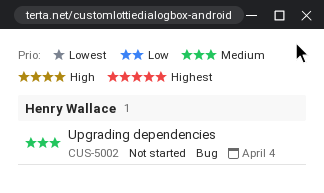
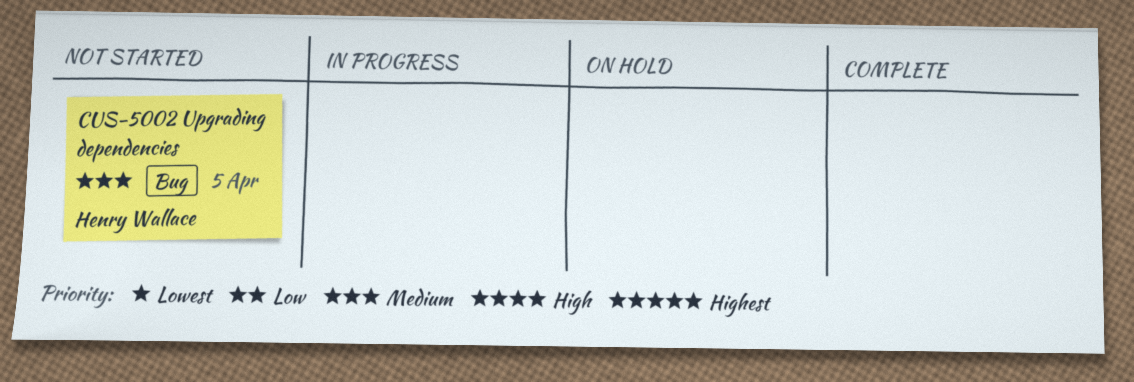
CUS-5002, due: Apr 4 -> Apr 5

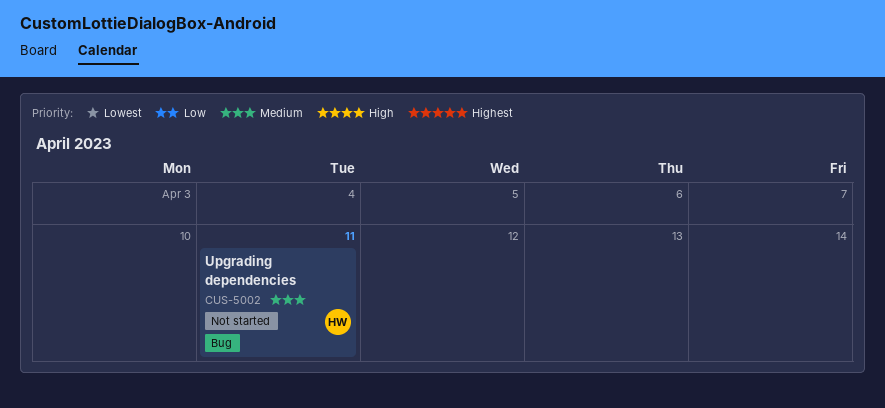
CUS-5002, due: Apr 5 -> Apr 11

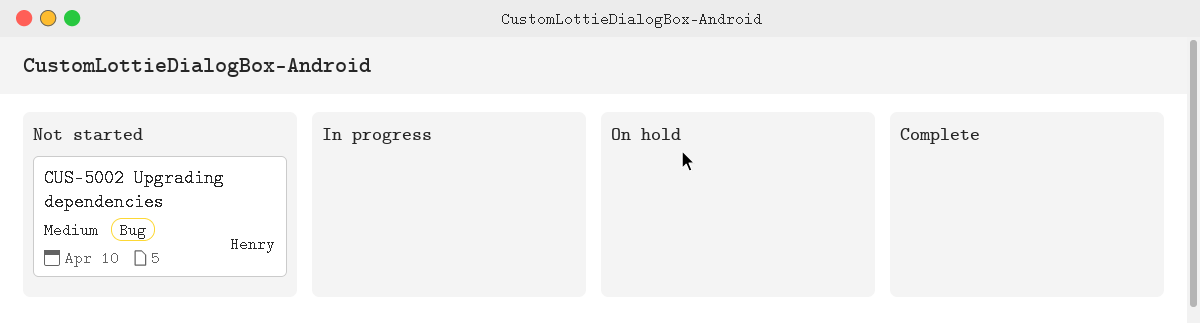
CUS-5002, due: Apr 11 -> Apr 10

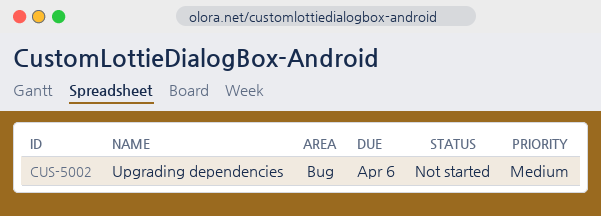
CUS-5002, due: Apr 10 -> Apr 6

